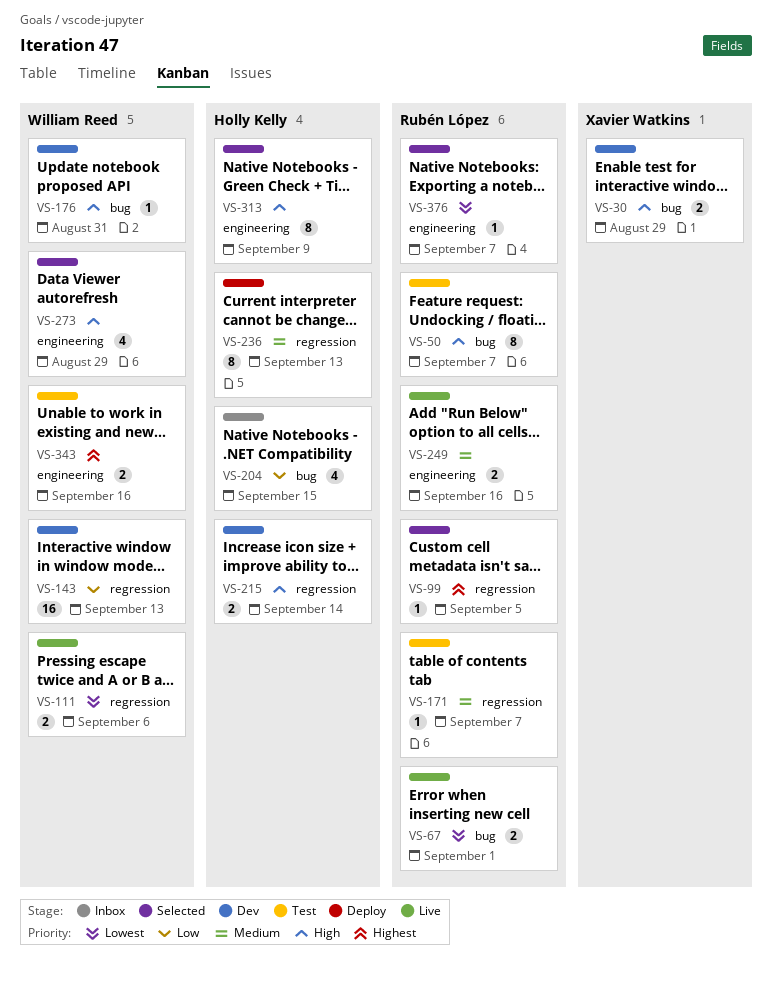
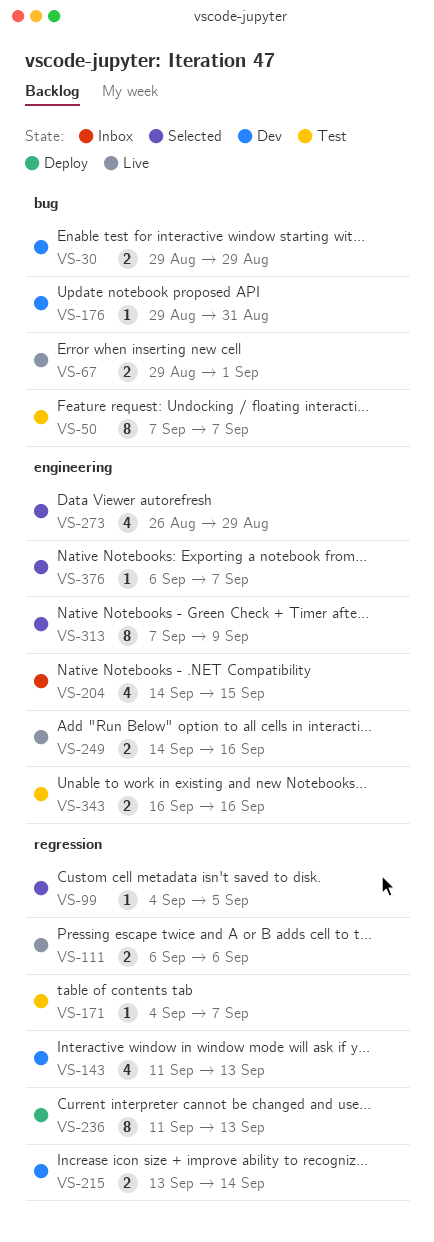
VS-143, estimate: 16 -> 4
VS-204, label: bug -> engineering

